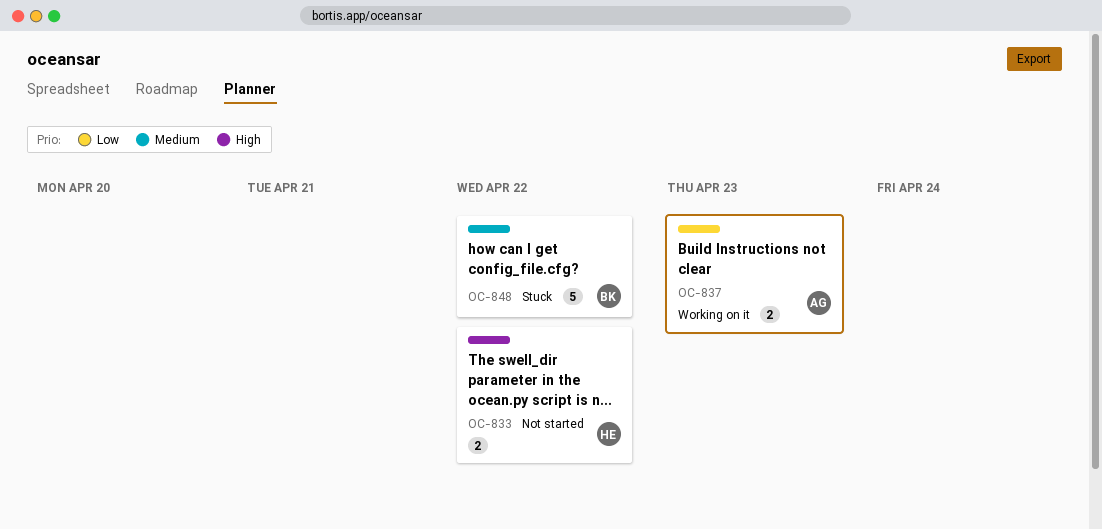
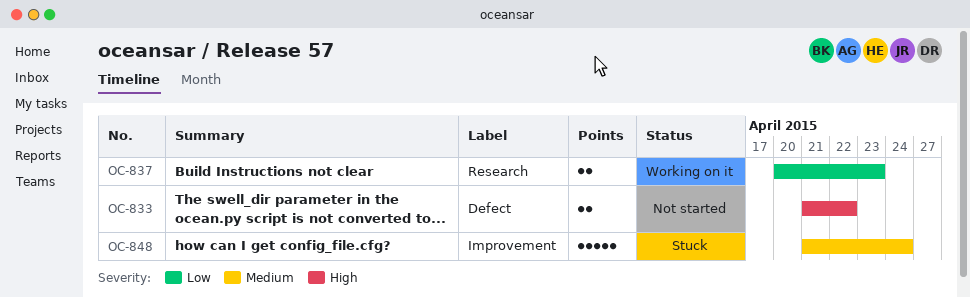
OC-848, due: Apr 22 -> Apr 24

